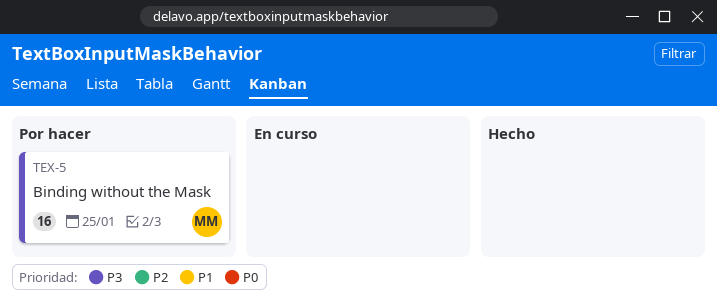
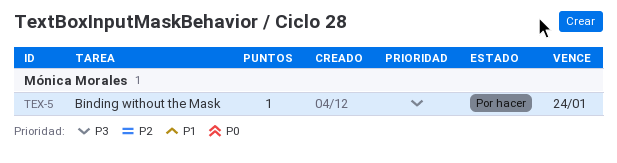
TEX-5, estimate: 16 -> 1
TEX-5, due: Jan 25 -> Jan 24

